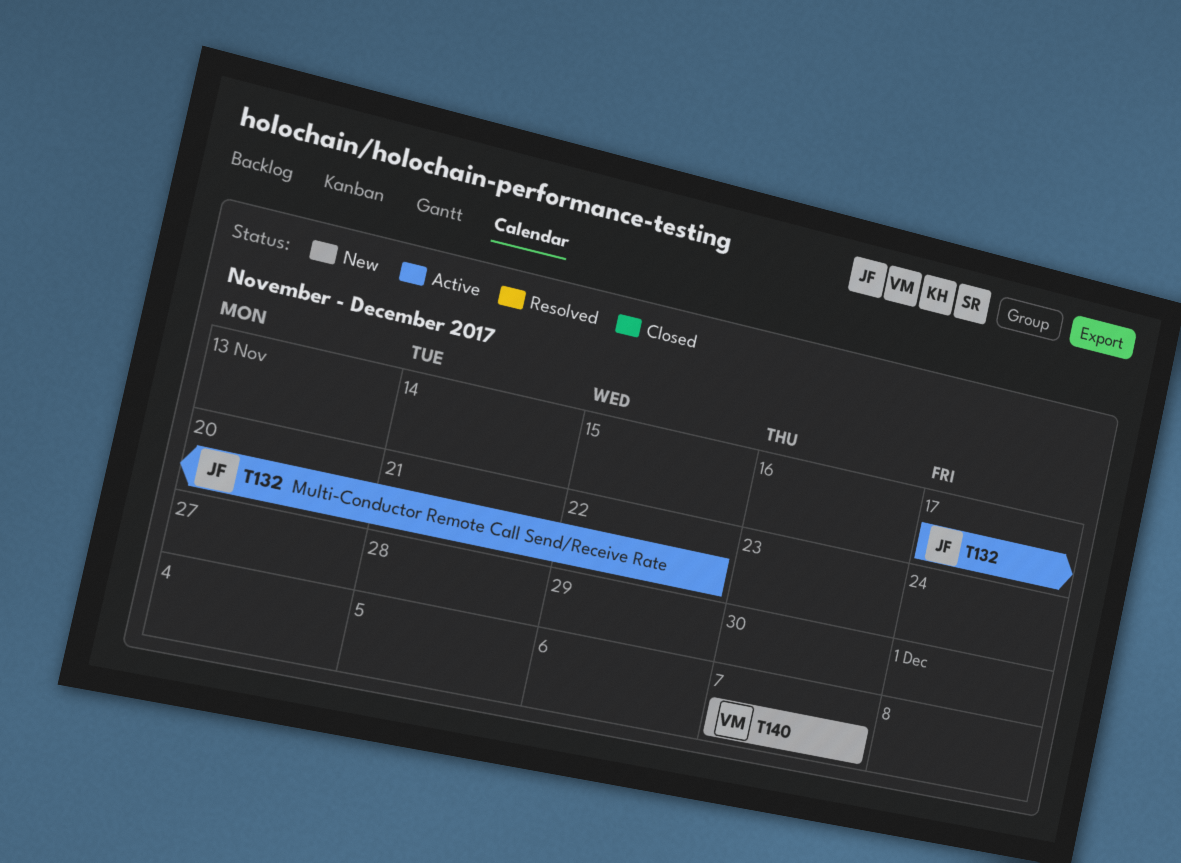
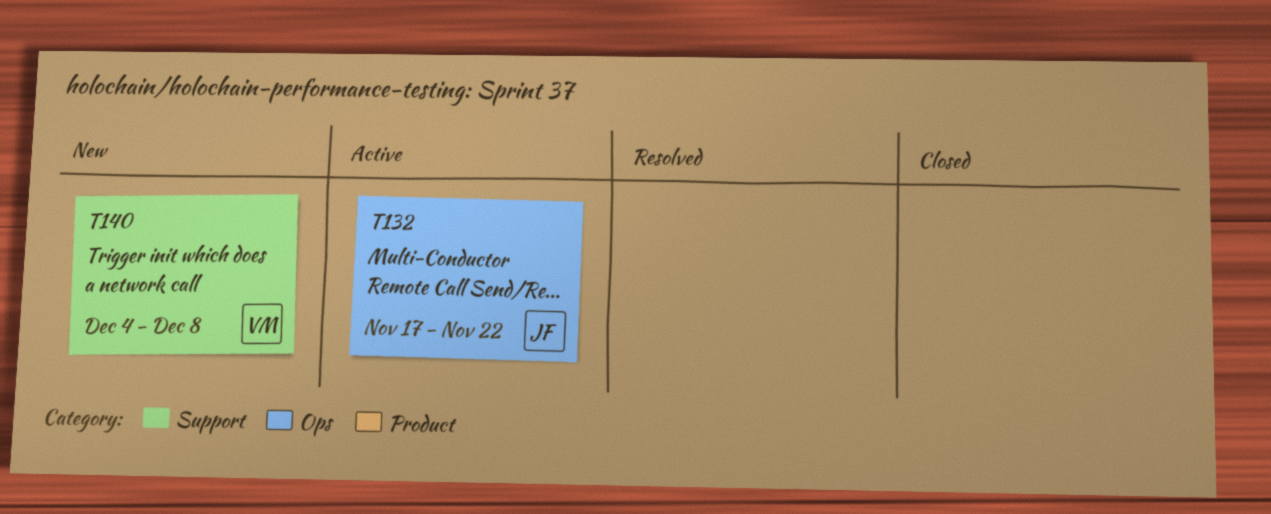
T140, start: Dec 7 -> Dec 4
T140, due: Dec 7 -> Dec 8

